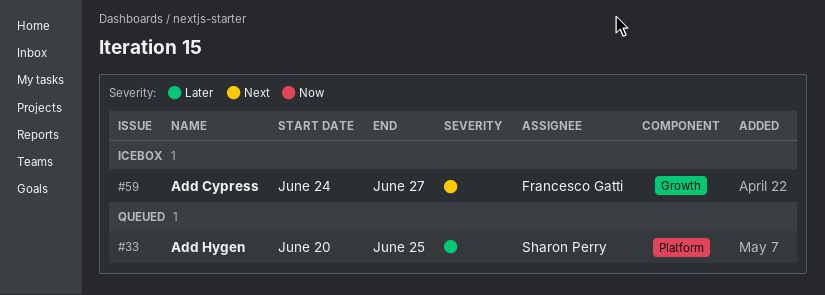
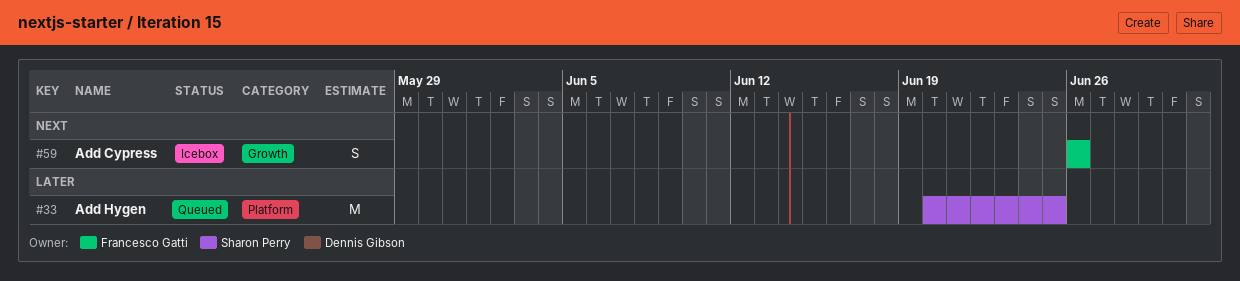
#59, start: Jun 24 -> Jun 26
#59, due: Jun 27 -> Jun 26

